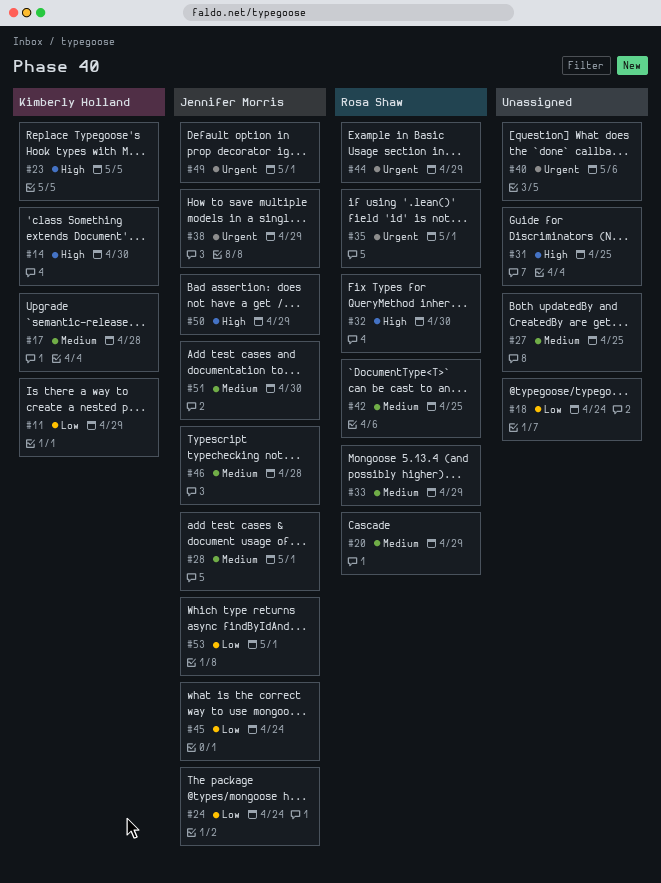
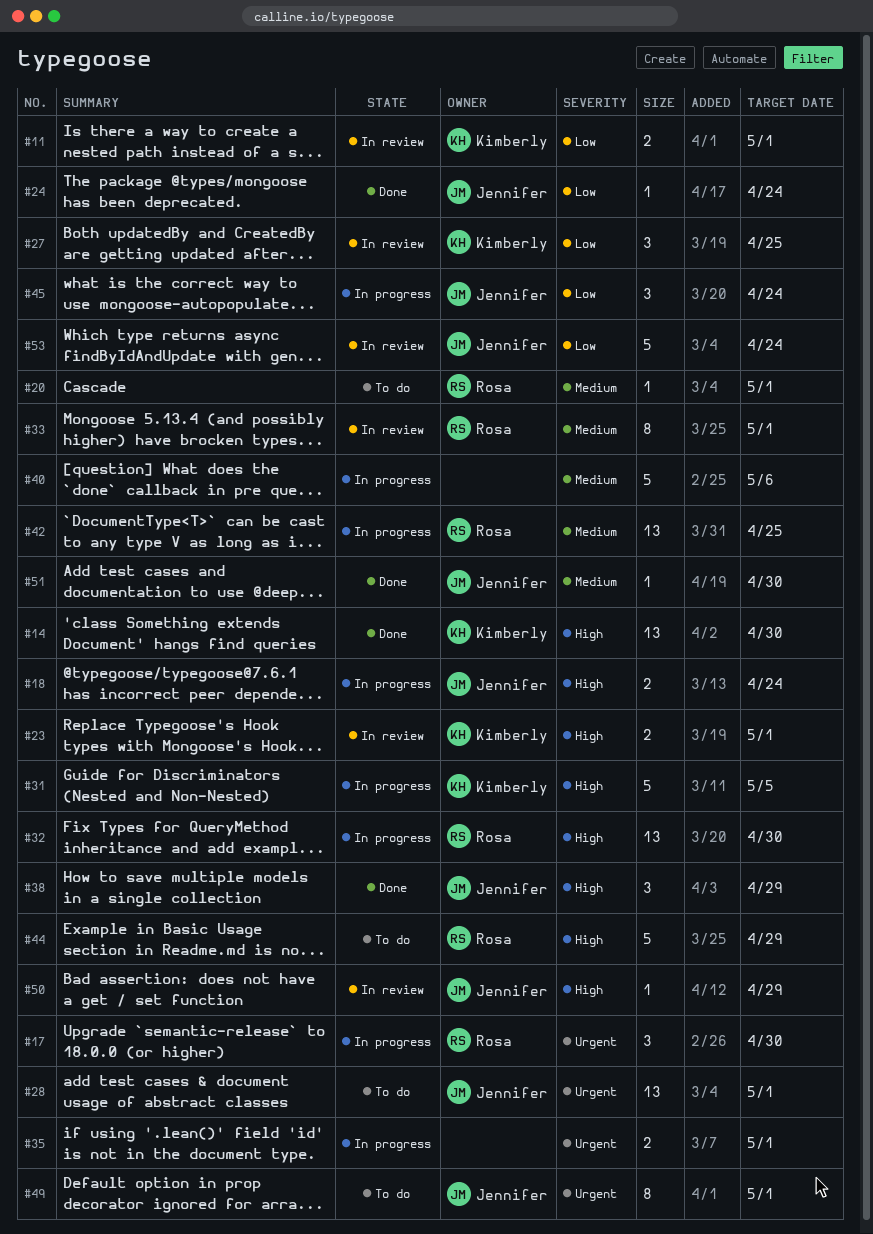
#11, due: Apr 29 -> May 1
#17, owner: Kimberly Holland -> Rosa Shaw
#17, priority: Medium -> Urgent
#17, due: Apr 28 -> Apr 30
#18, owner: none -> Jennifer Morris
#18, priority: Low -> High
#20, due: Apr 29 -> May 1
#23, due: May 5 -> May 1
#27, owner: none -> Kimberly Holland
#27, priority: Medium -> Low
#28, priority: Medium -> Urgent
#31, owner: none -> Kimberly Holland
#31, due: Apr 25 -> May 5
#33, due: Apr 29 -> May 1
#35, owner: Rosa Shaw -> none
#38, priority: Urgent -> High
#40, priority: Urgent -> Medium
#44, priority: Urgent -> High
#46: present -> none
#53, due: May 1 -> Apr 24

